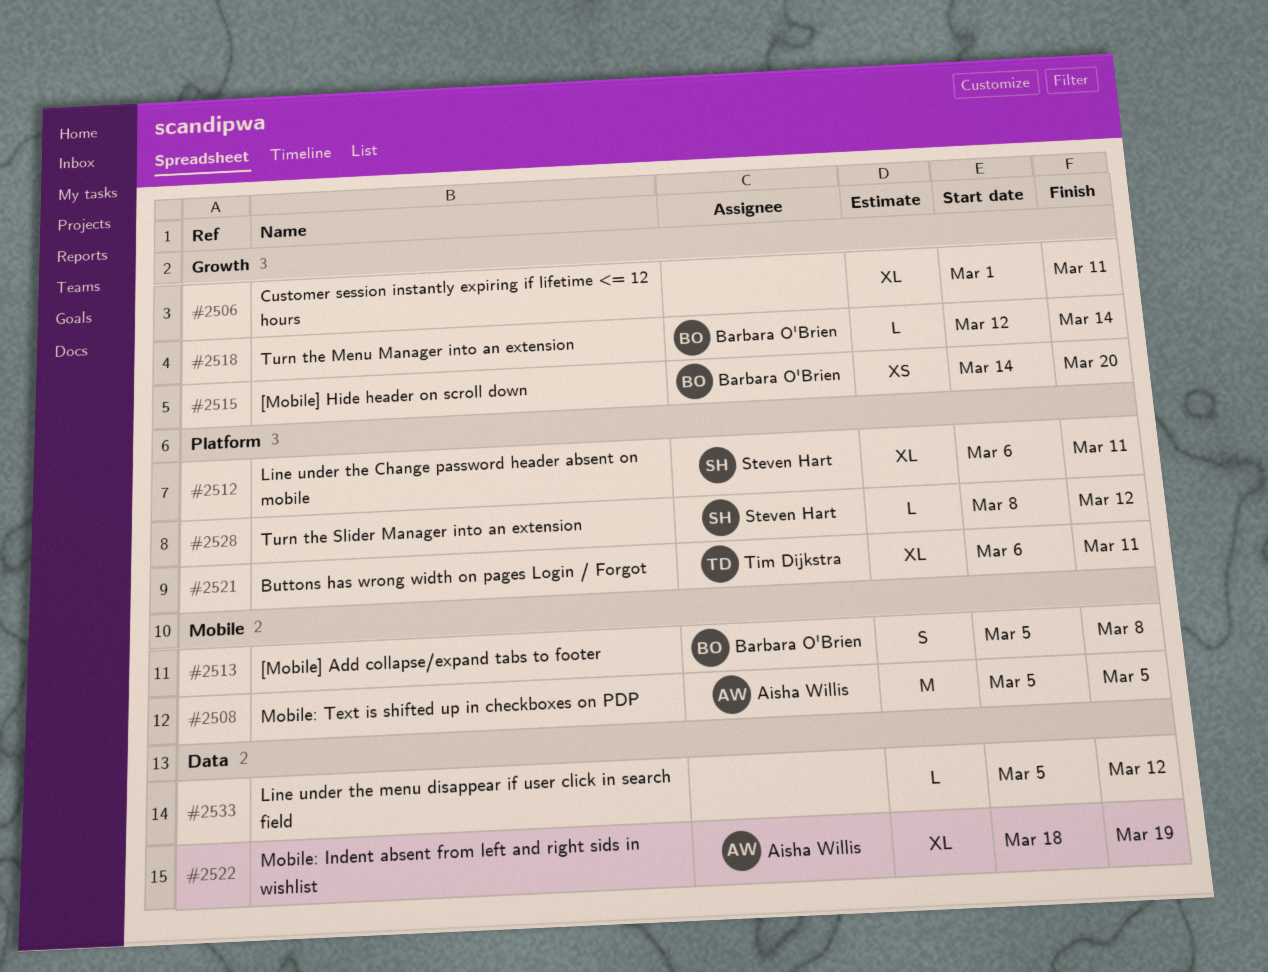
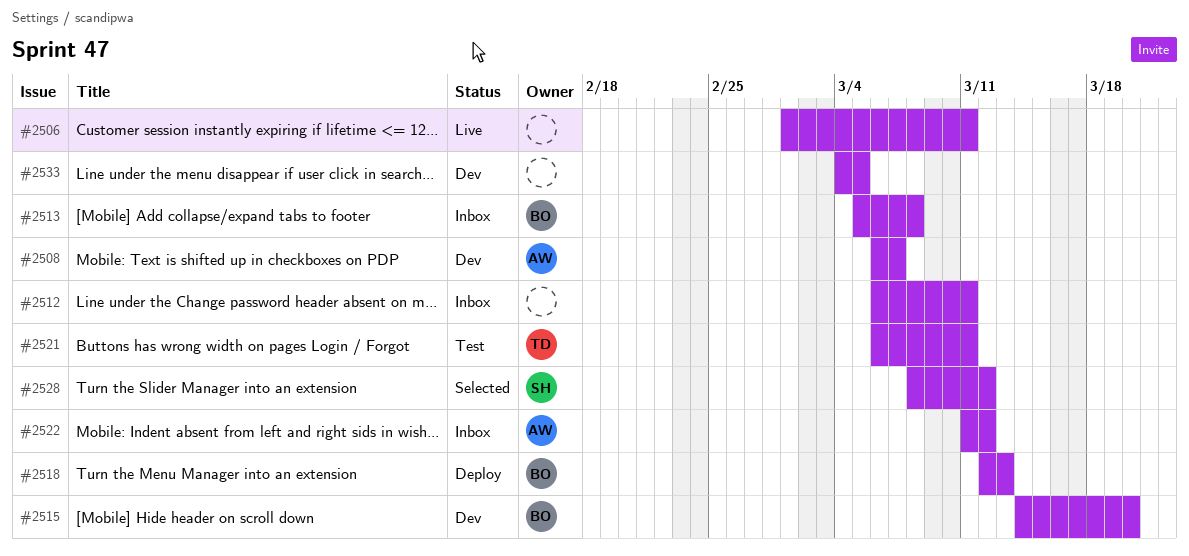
#2508, start: Mar 5 -> Mar 6
#2508, due: Mar 5 -> Mar 7
#2512, owner: Steven Hart -> none
#2518, due: Mar 14 -> Mar 13
#2522, start: Mar 18 -> Mar 11
#2522, due: Mar 19 -> Mar 12
#2533, start: Mar 5 -> Mar 4
#2533, due: Mar 12 -> Mar 5

